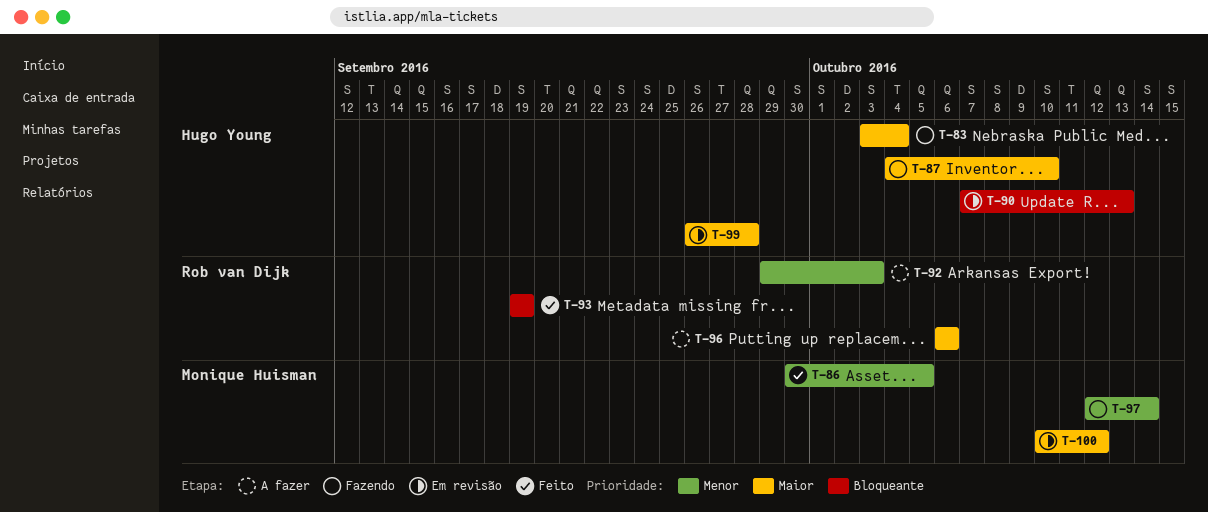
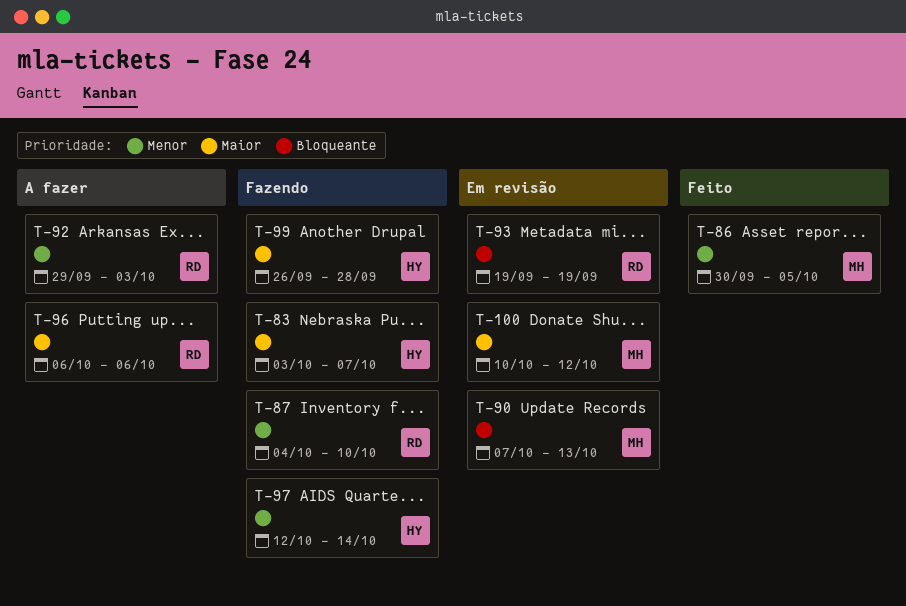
T-83, due: Oct 4 -> Oct 7
T-87, owner: Hugo Young -> Rob van Dijk
T-87, priority: Maior -> Menor
T-90, owner: Hugo Young -> Monique Huisman
T-93, status: Feito -> Em revisão
T-97, owner: Monique Huisman -> Hugo Young
T-99, status: Em revisão -> Fazendo

